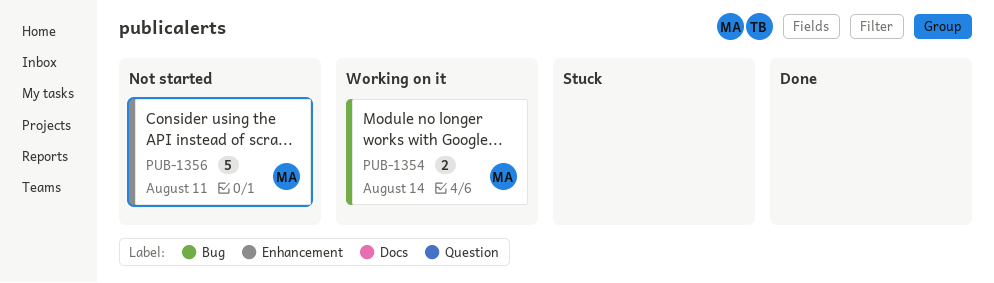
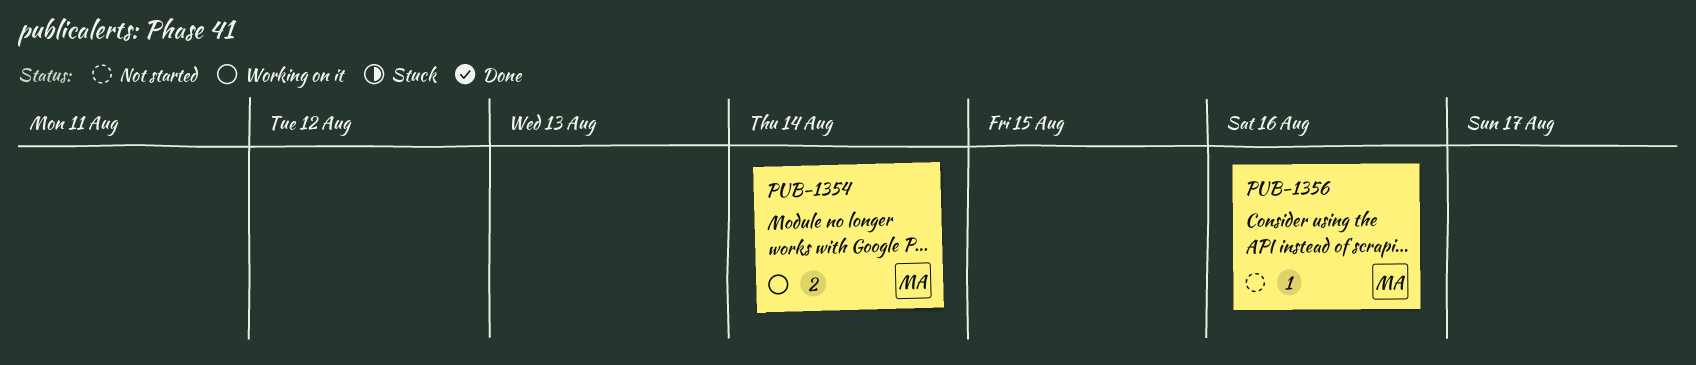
PUB-1356, estimate: 5 -> 1
PUB-1356, due: Aug 11 -> Aug 16

